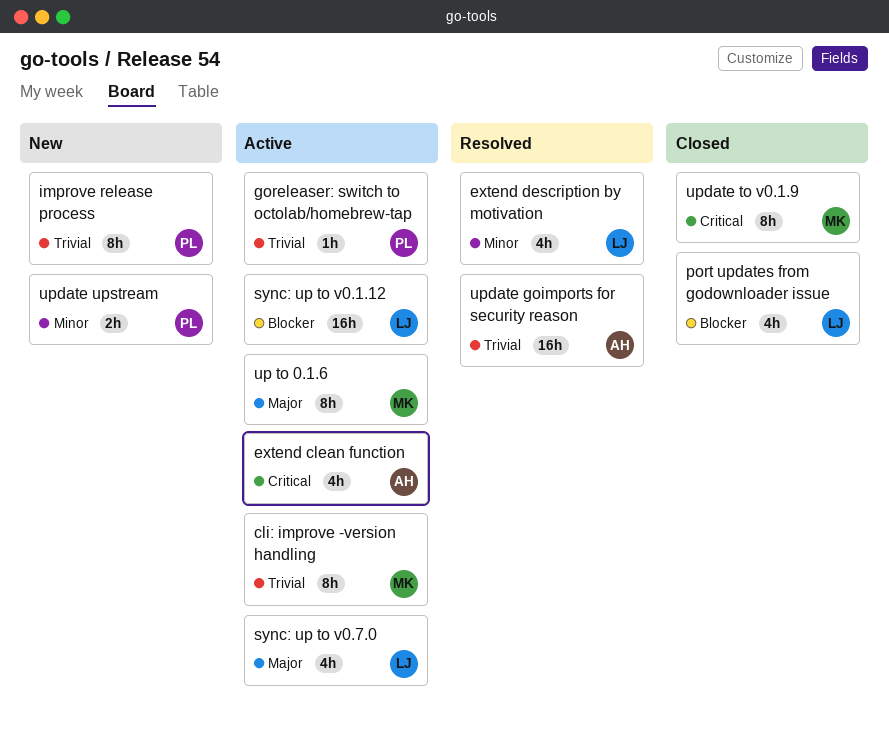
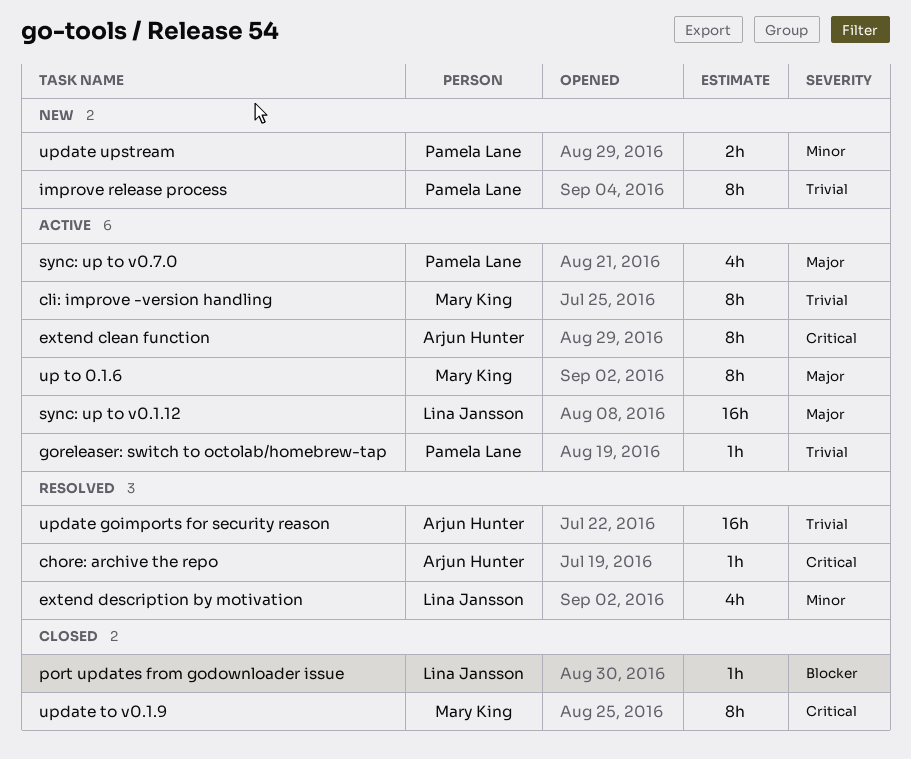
chore: archive the repo: none -> present
extend clean function, estimate: 4h -> 8h
port updates from godownloader issue, estimate: 4h -> 1h
sync: up to v0.1.12, priority: Blocker -> Major
sync: up to v0.7.0, owner: Lina Jansson -> Pamela Lane

